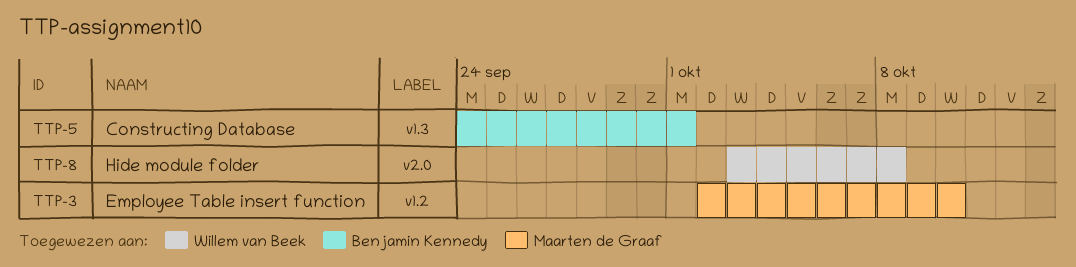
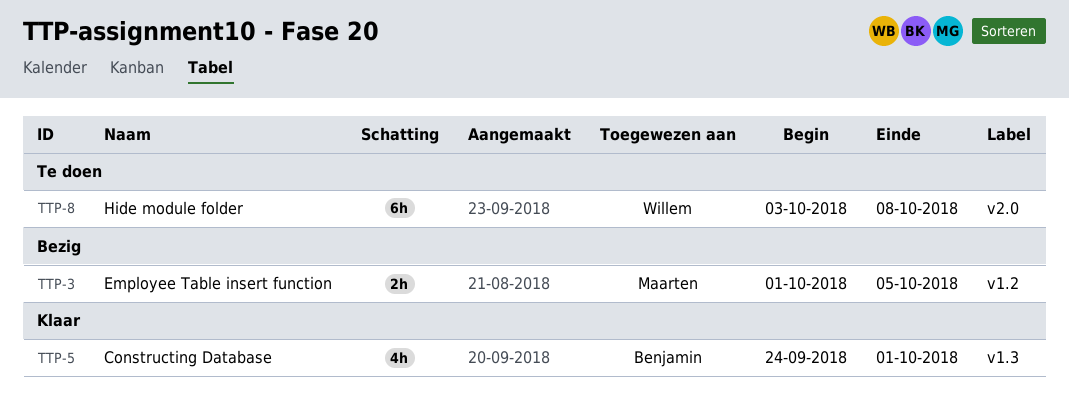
TTP-3, start: Oct 2 -> Oct 1
TTP-3, due: Oct 10 -> Oct 5

